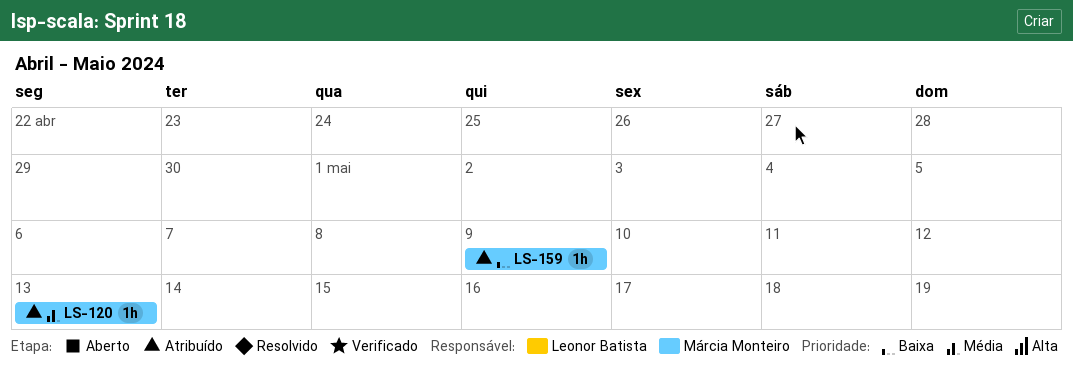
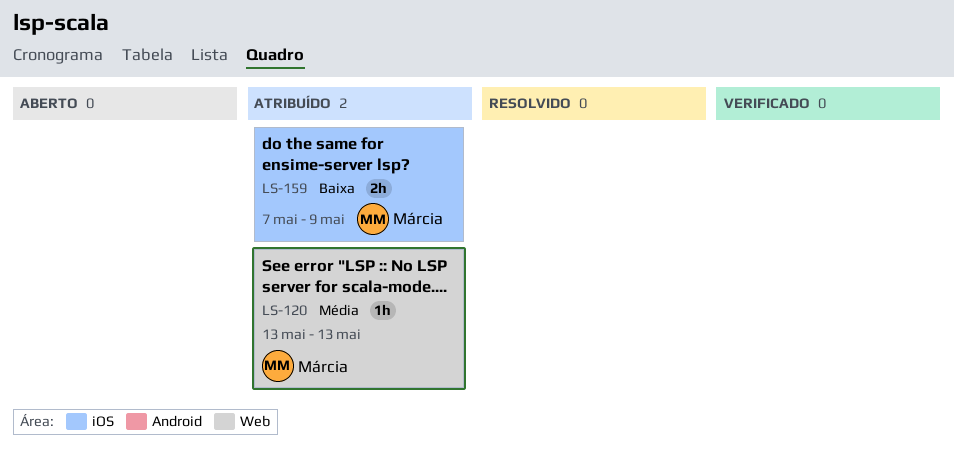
LS-159, estimate: 1h -> 2h
LS-159, start: May 9 -> May 7

